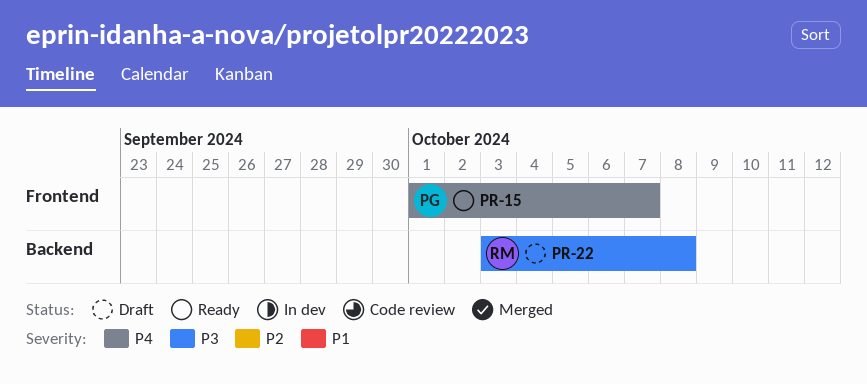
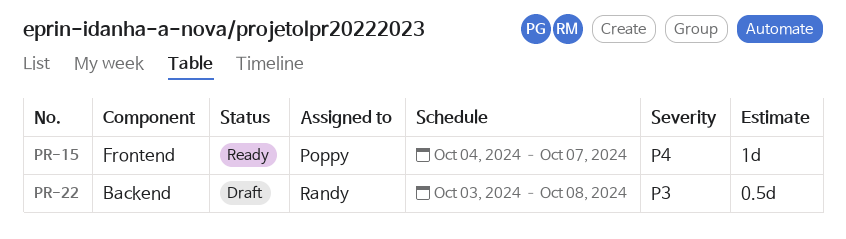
PR-15, start: Oct 1 -> Oct 4

